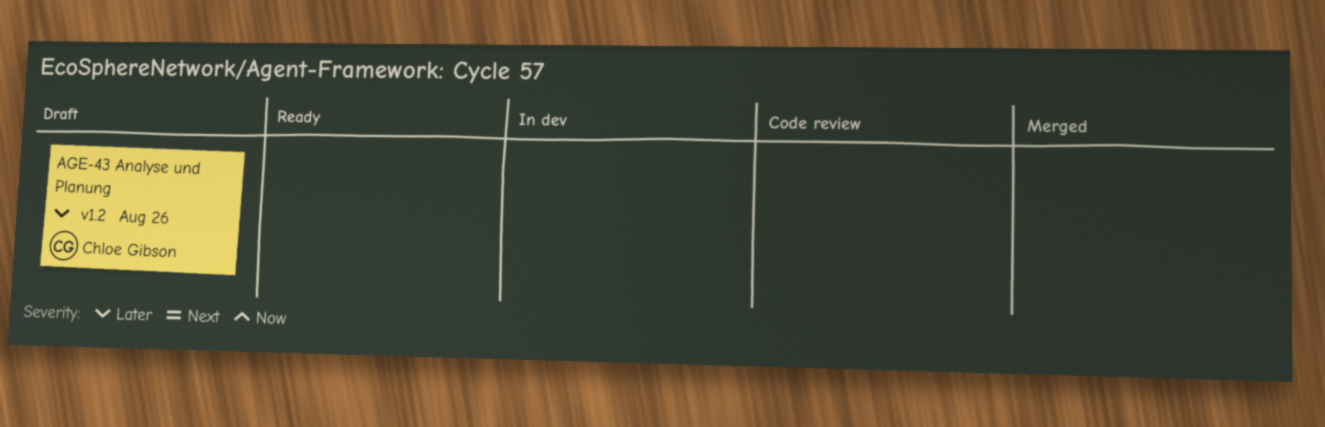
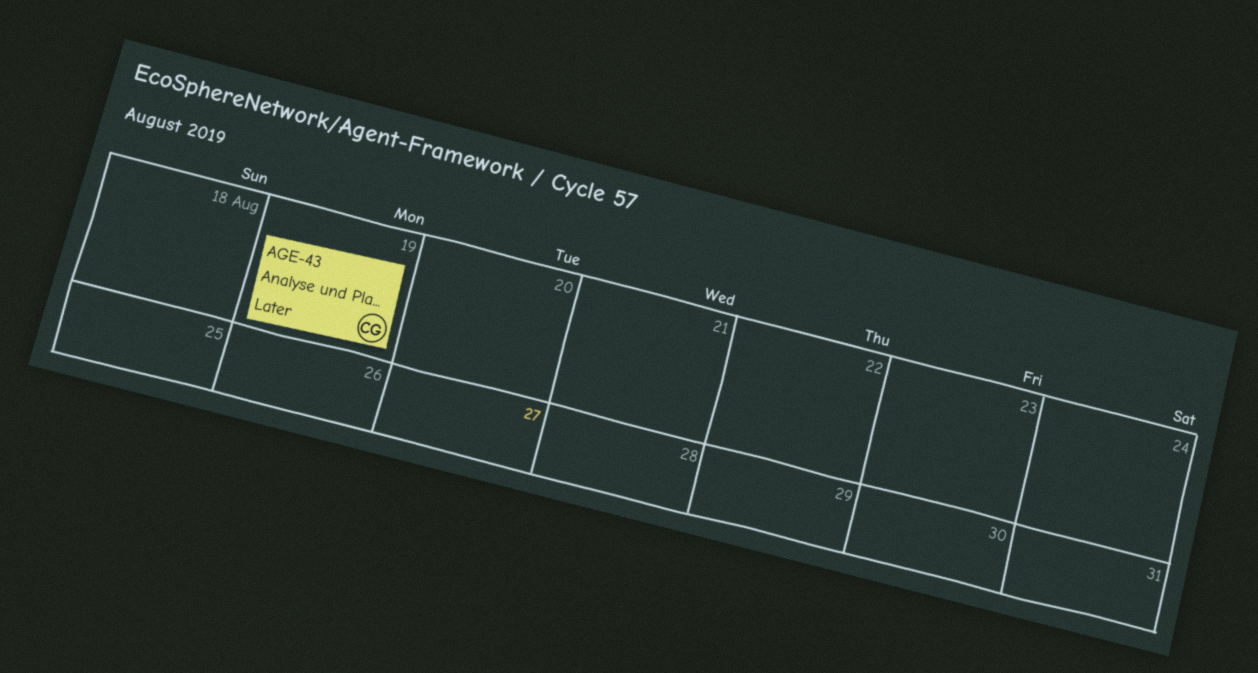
AGE-43, due: Aug 26 -> Aug 19

